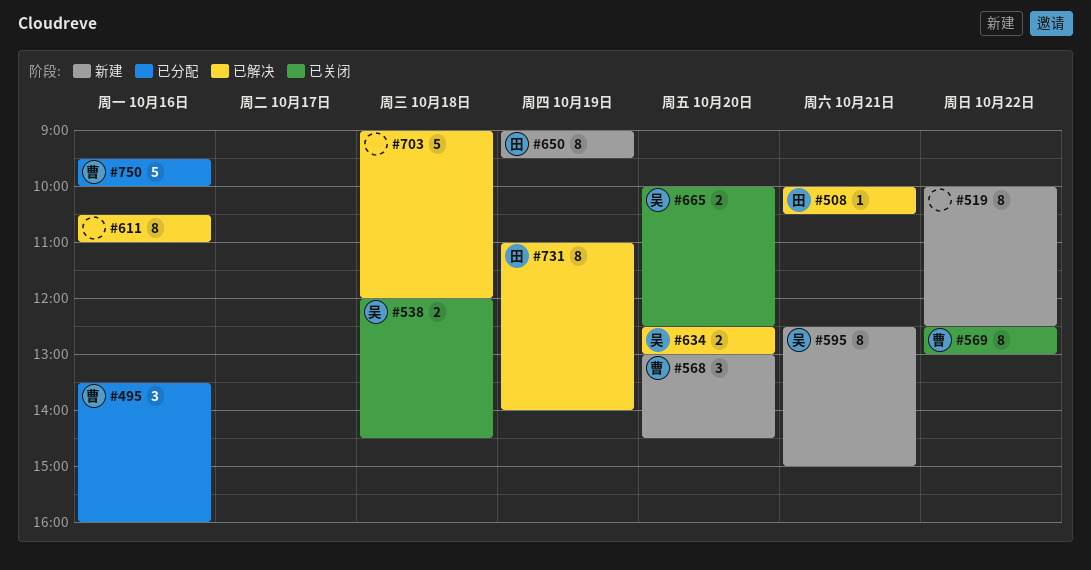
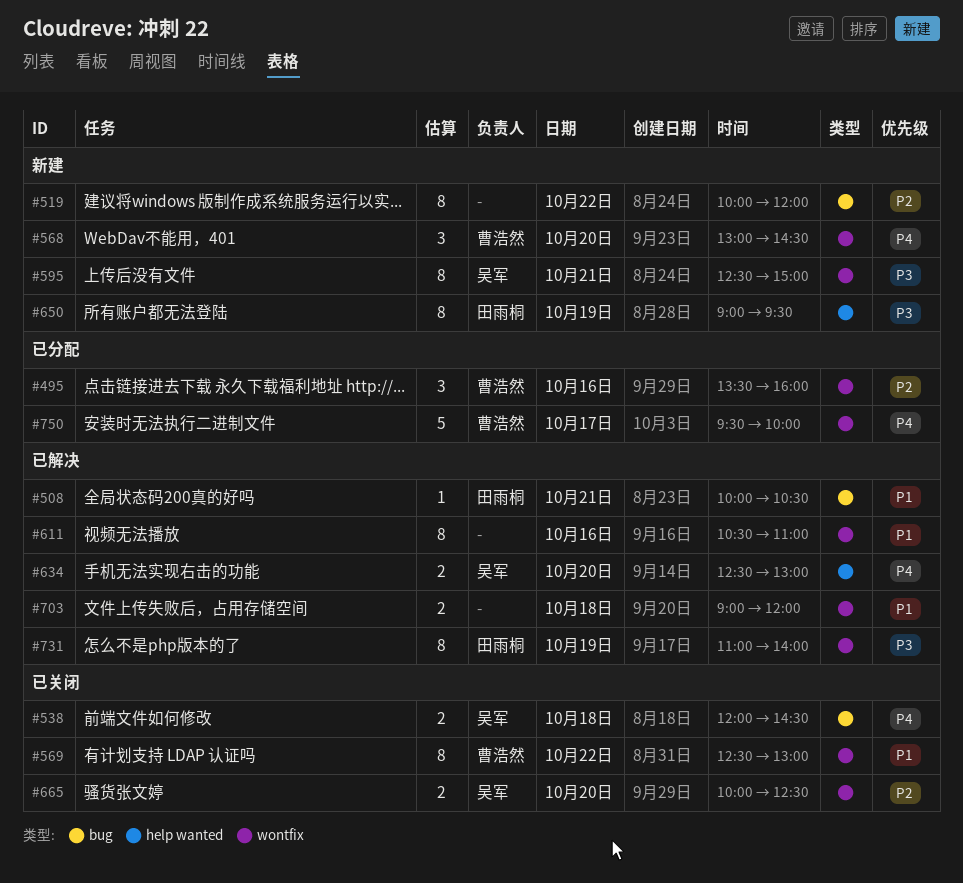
#519, ends: 12:30 -> 12:00
#703, estimate: 5 -> 2
#750, day: Oct 16 -> Oct 17

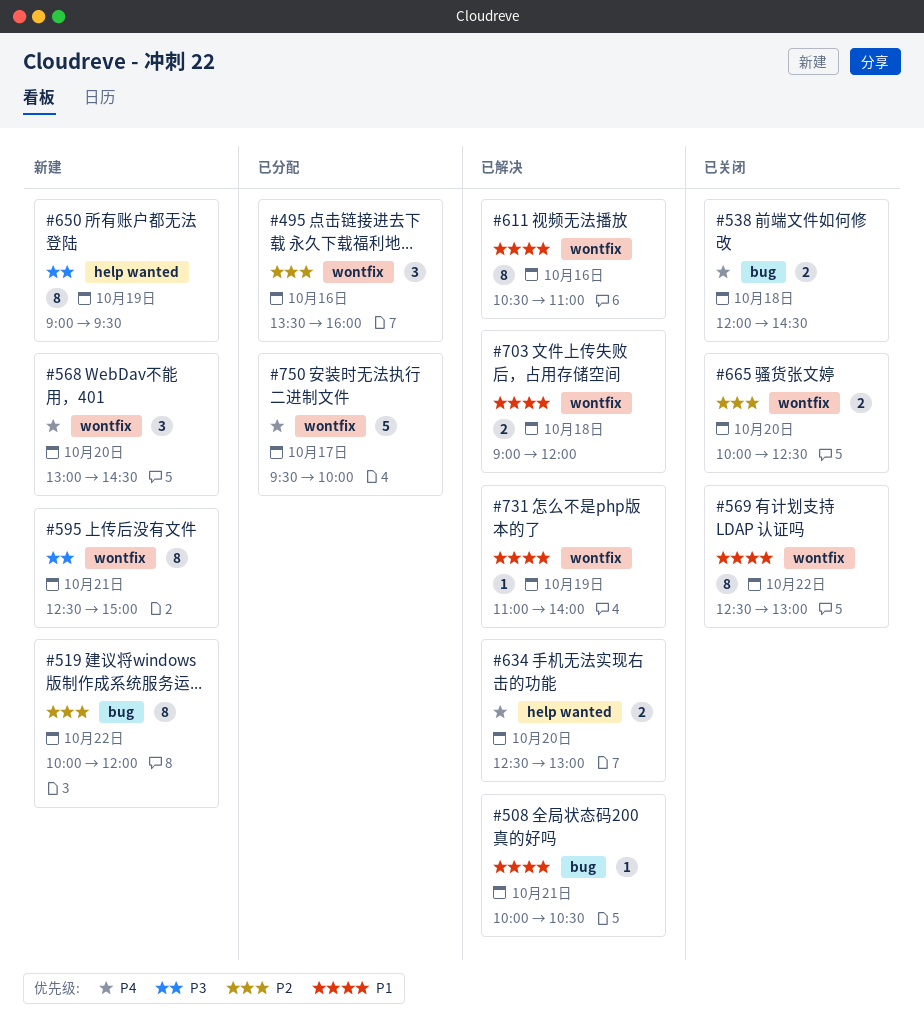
#731, priority: P3 -> P1
#731, estimate: 8 -> 1

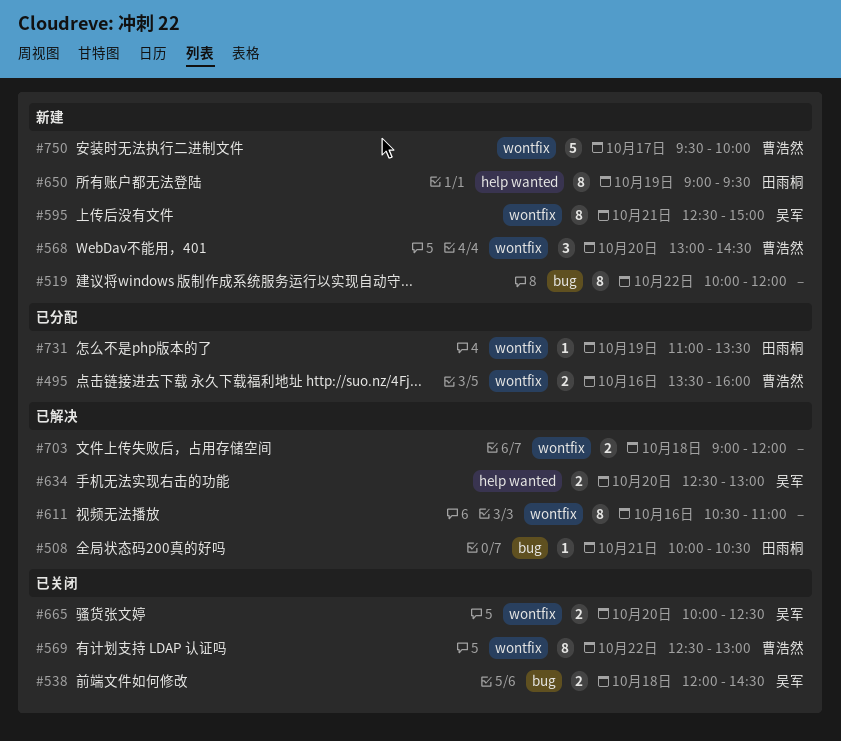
#495, estimate: 3 -> 2
#731, status: 已解决 -> 已分配
#731, ends: 14:00 -> 13:30
#750, status: 已分配 -> 新建

